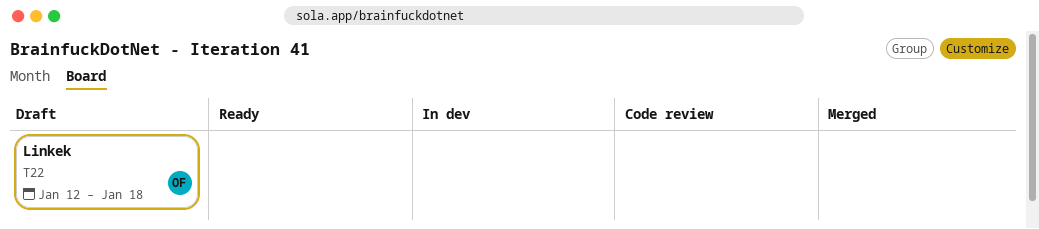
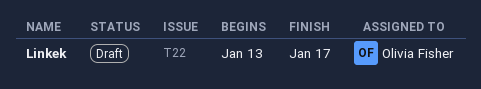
T22, start: Jan 12 -> Jan 13
T22, due: Jan 18 -> Jan 17

